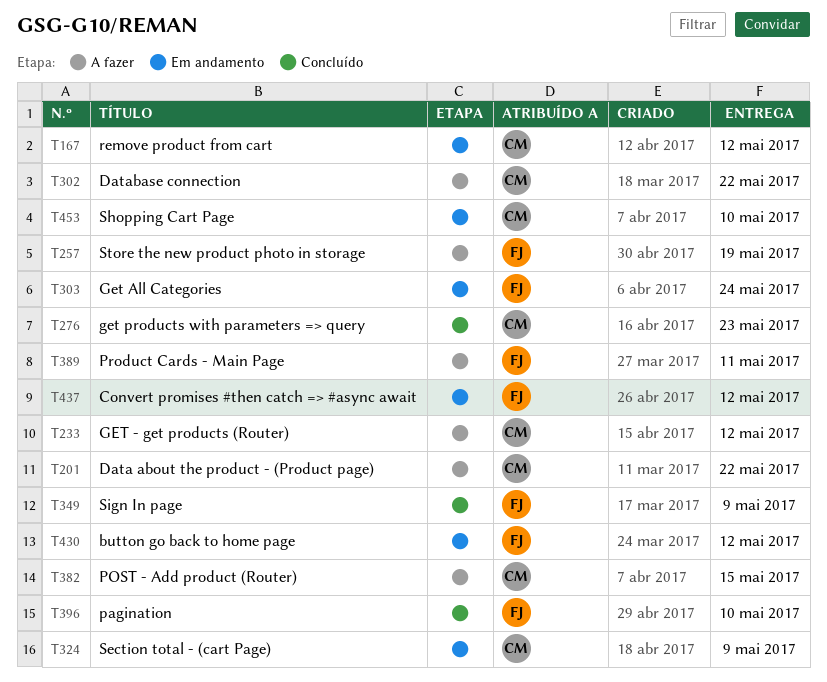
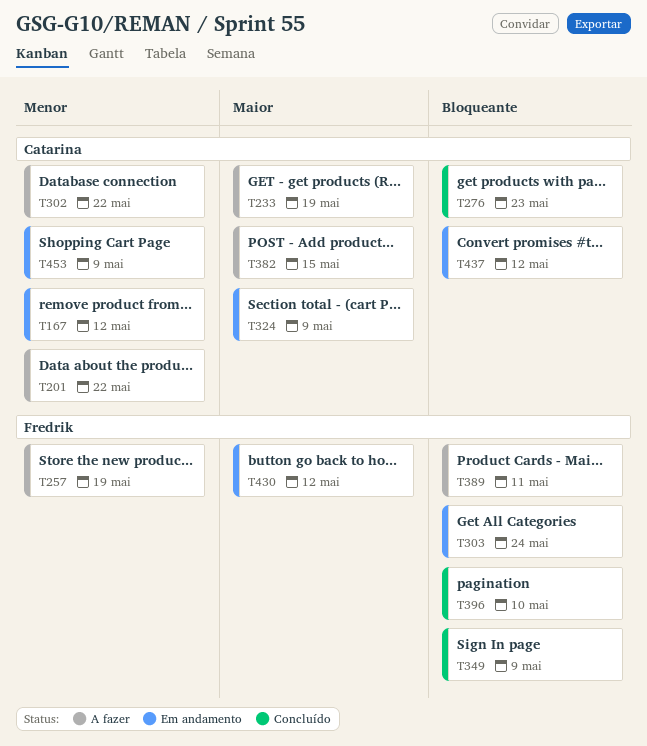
T233, due: May 12 -> May 19
T437, owner: Fredrik -> Catarina
T453, due: May 10 -> May 9

